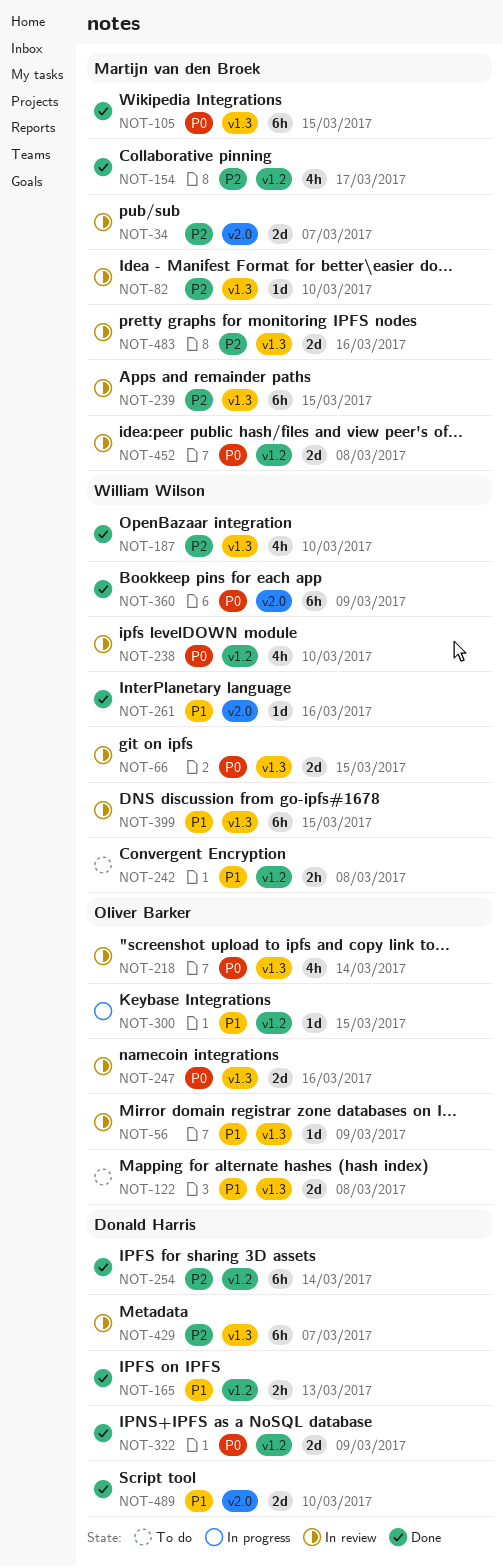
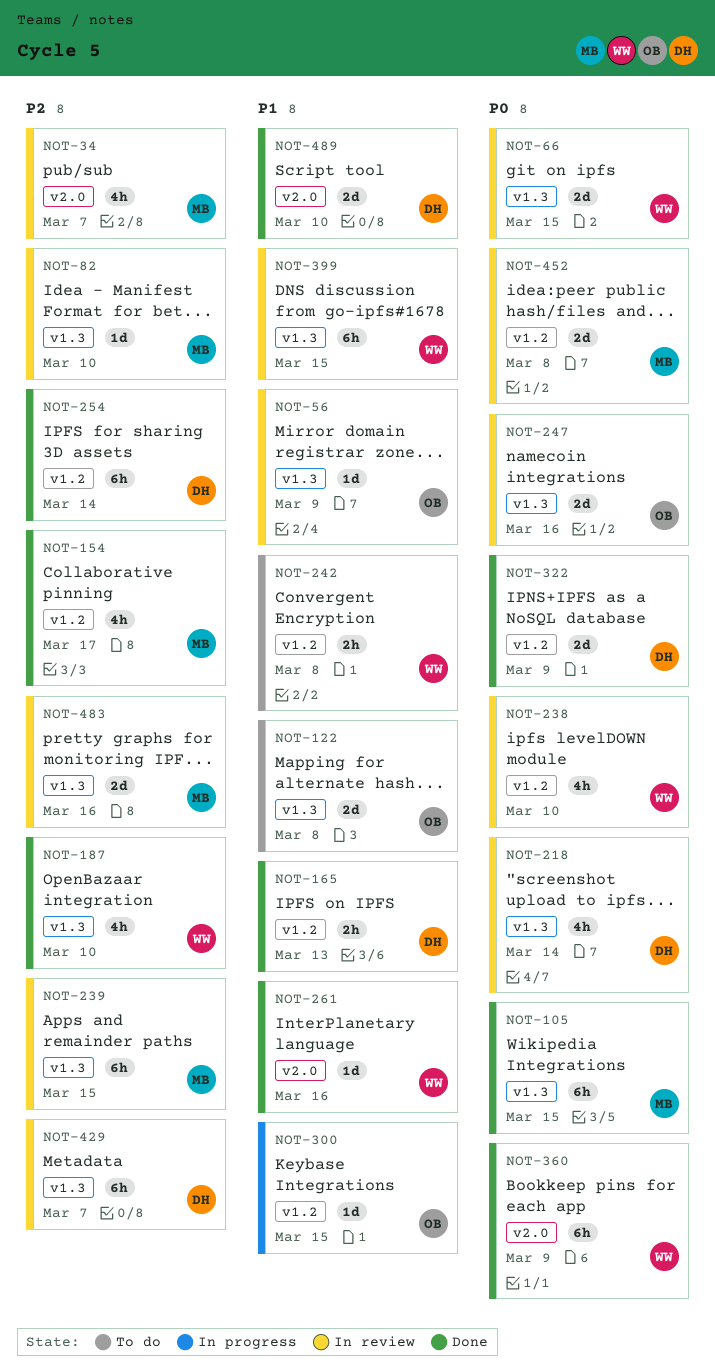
NOT-34, estimate: 2d -> 4h
NOT-218, owner: Oliver Barker -> Donald Harris

